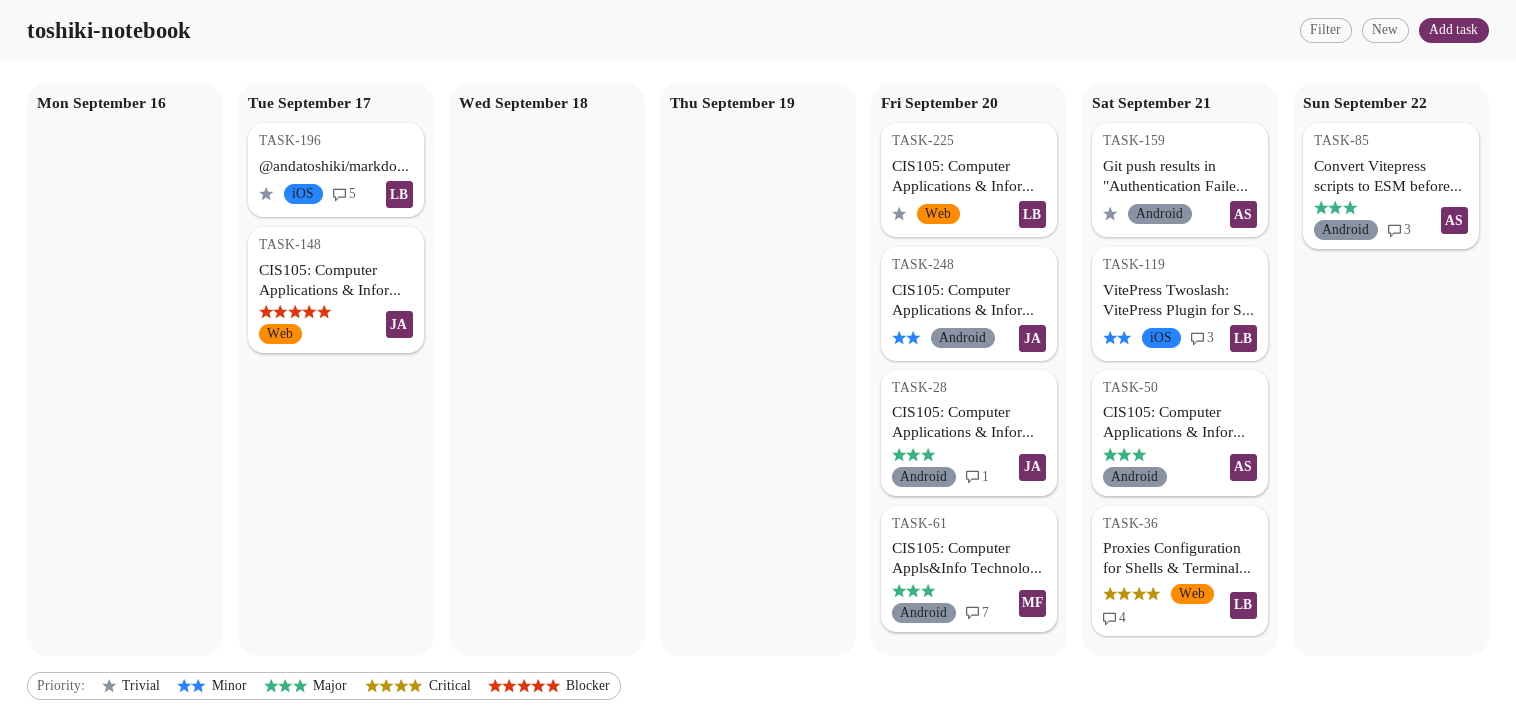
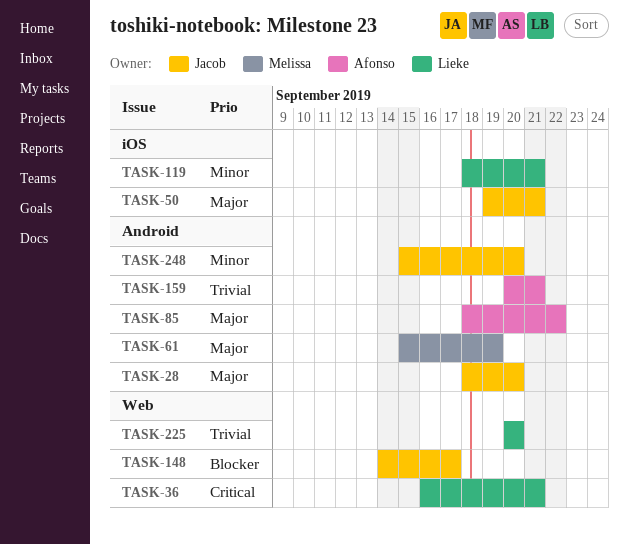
TASK-50, owner: Afonso -> Jacob
TASK-50, label: Android -> iOS
TASK-61, due: Sep 20 -> Sep 19
TASK-196: present -> none

